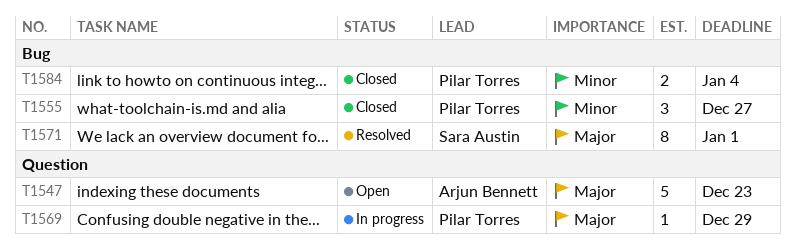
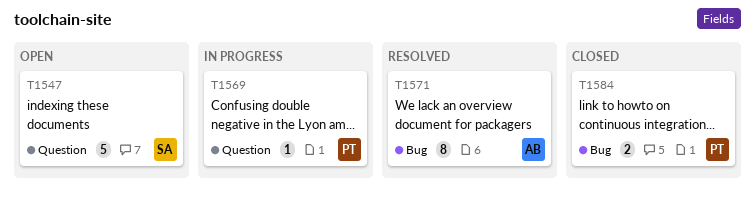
T1547, owner: Arjun Bennett -> Sara Austin
T1555: present -> none
T1571, owner: Sara Austin -> Arjun Bennett

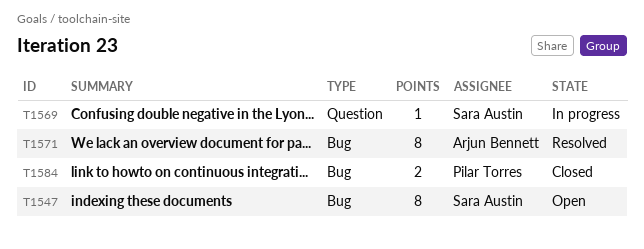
T1547, label: Question -> Bug
T1547, estimate: 5 -> 8
T1569, owner: Pilar Torres -> Sara Austin

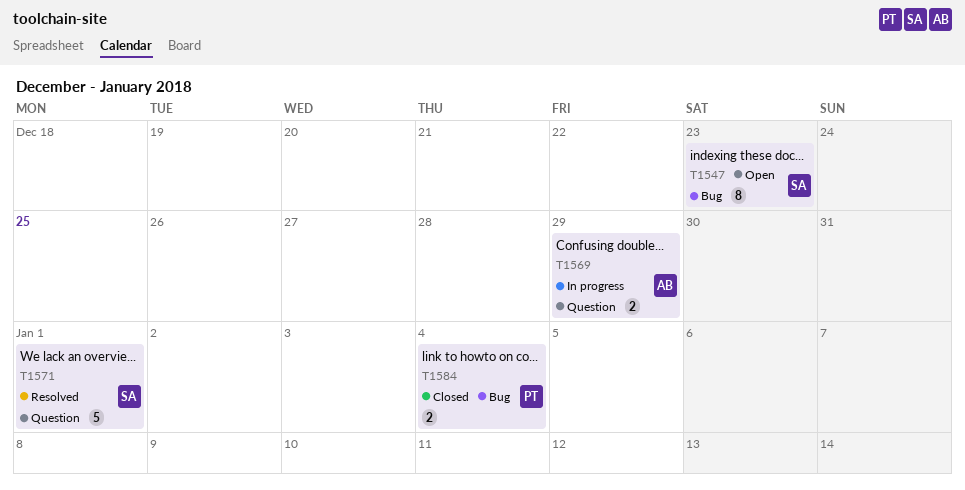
T1569, owner: Sara Austin -> Arjun Bennett
T1569, estimate: 1 -> 2
T1571, owner: Arjun Bennett -> Sara Austin
T1571, label: Bug -> Question
T1571, estimate: 8 -> 5

